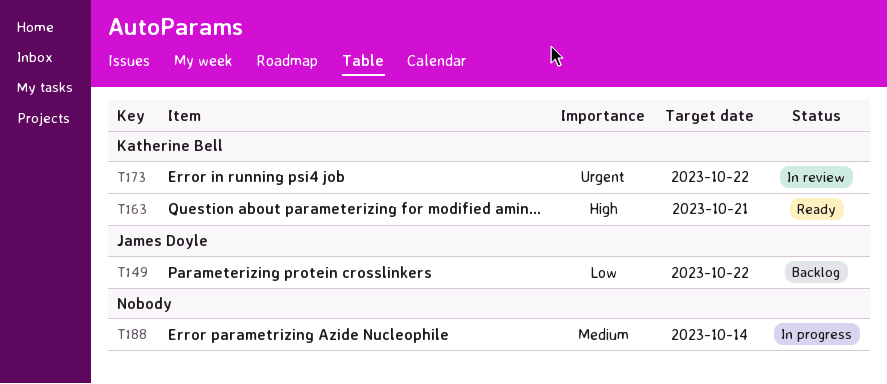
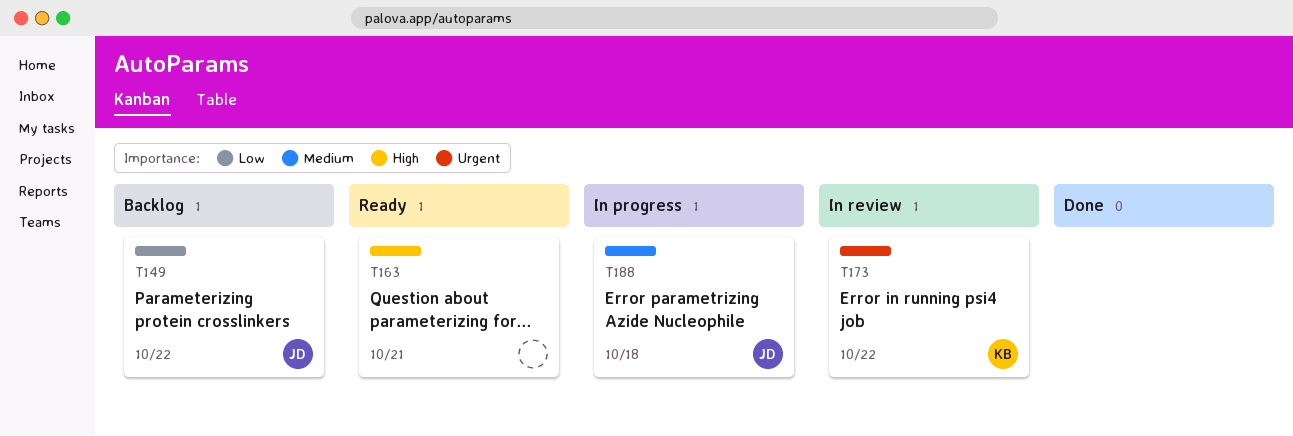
T163, owner: Katherine Bell -> none
T188, owner: none -> James Doyle
T188, due: Oct 14 -> Oct 18

